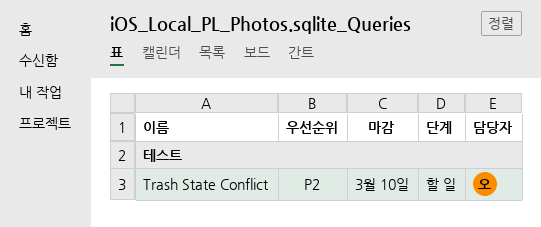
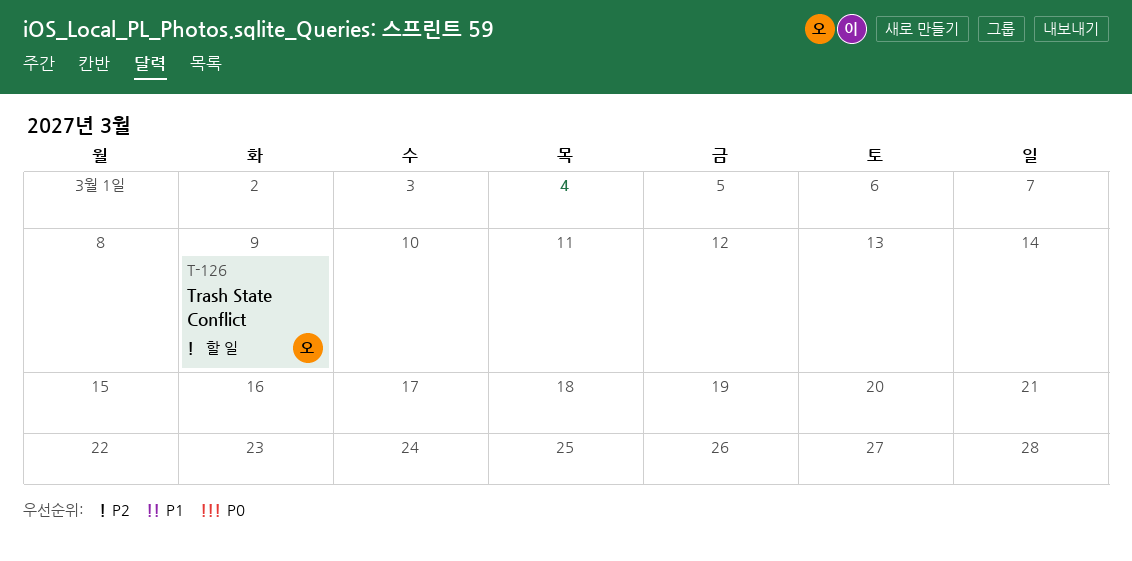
Trash State Conflict, due: Mar 10 -> Mar 9

